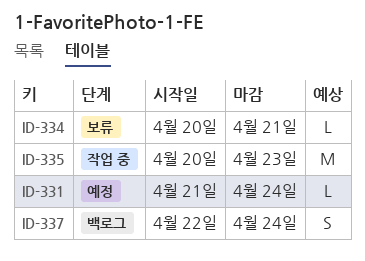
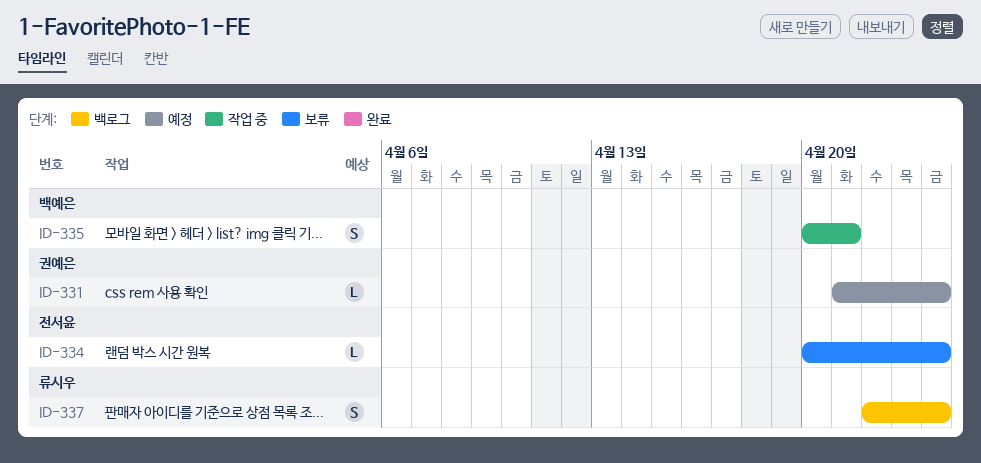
ID-334, due: Apr 21 -> Apr 24
ID-335, estimate: M -> S
ID-335, due: Apr 23 -> Apr 21

